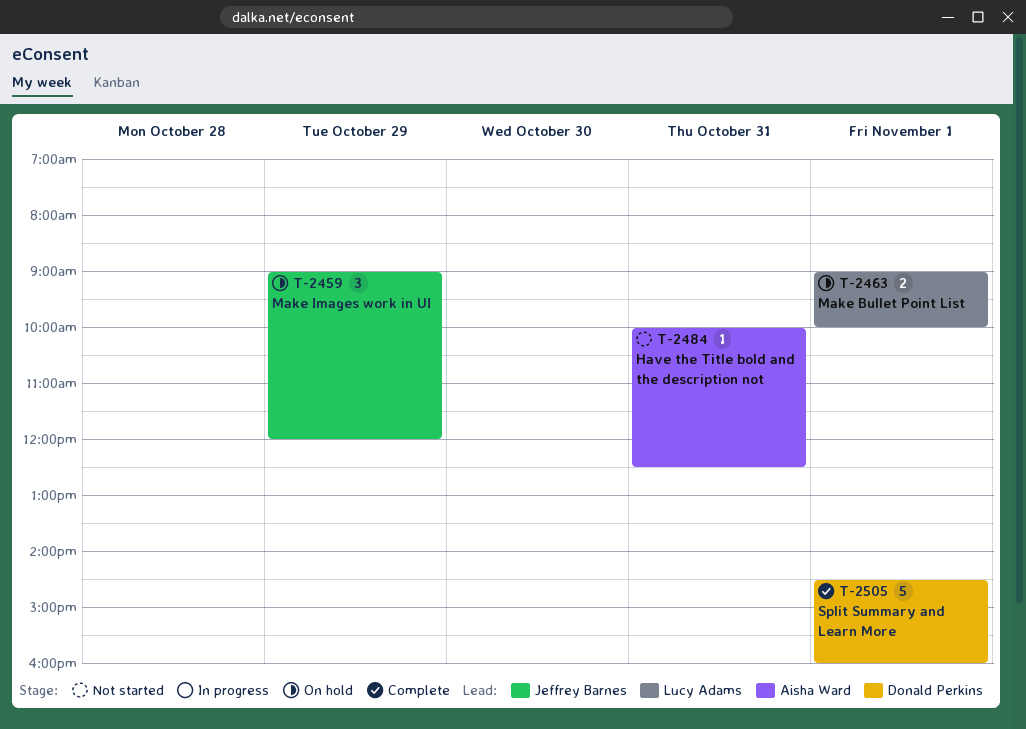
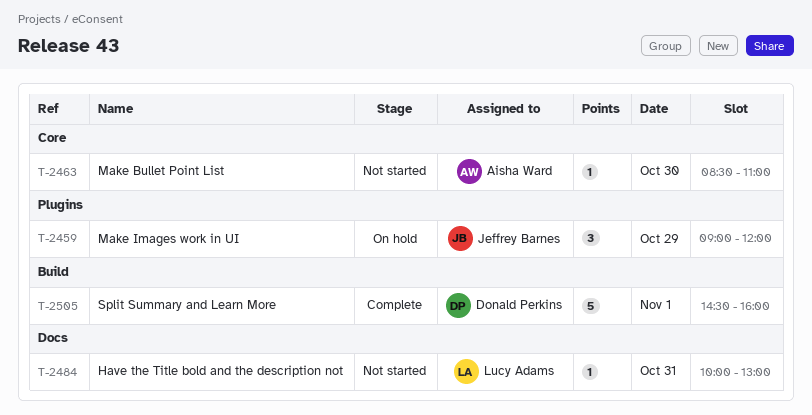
T-2463, status: On hold -> Not started
T-2463, owner: Lucy Adams -> Aisha Ward
T-2463, estimate: 2 -> 1
T-2463, day: Nov 1 -> Oct 30
T-2463, begins: 09:00 -> 08:30
T-2463, ends: 10:00 -> 11:00
T-2484, owner: Aisha Ward -> Lucy Adams
T-2484, ends: 12:30 -> 13:00

